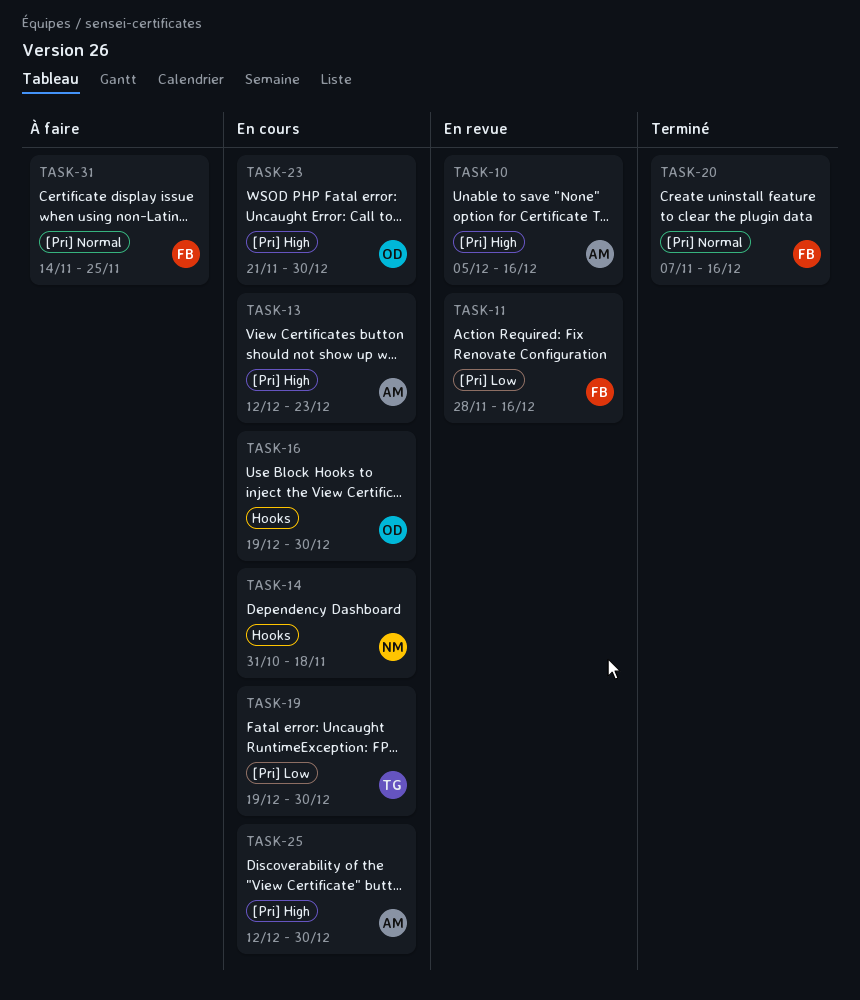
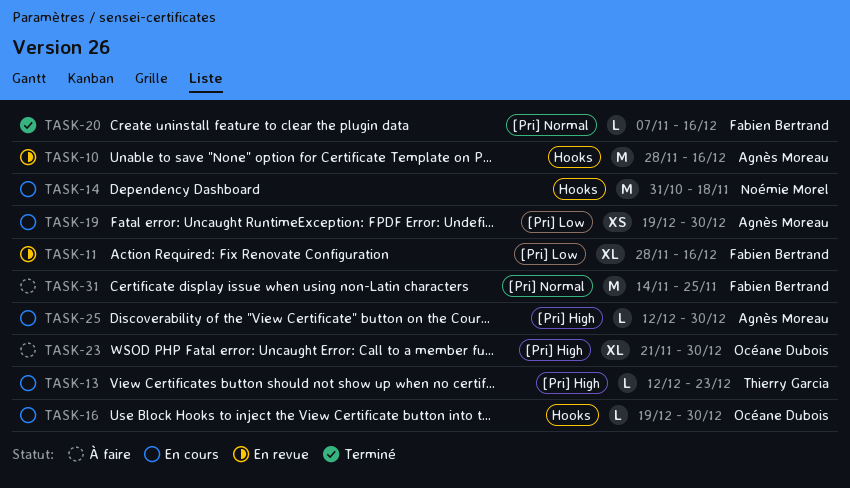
TASK-10, label: [Pri] High -> Hooks
TASK-10, start: Dec 5 -> Nov 28
TASK-13, owner: Agnès Moreau -> Thierry Garcia
TASK-19, owner: Thierry Garcia -> Agnès Moreau
TASK-23, status: En cours -> À faire

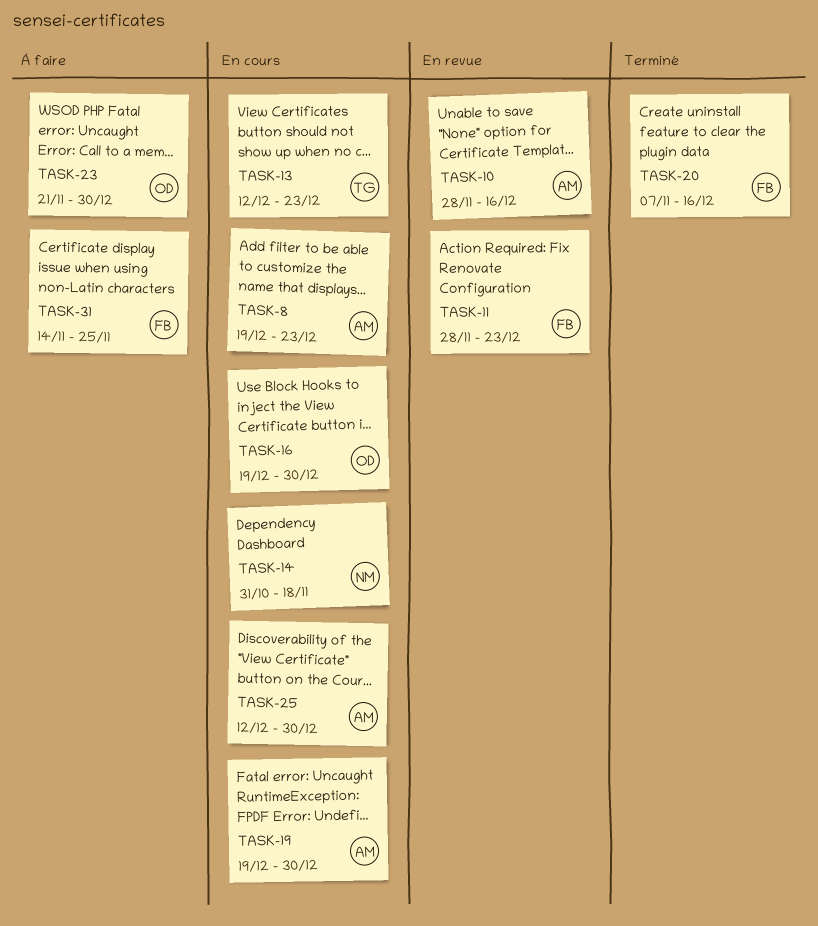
TASK-8: none -> present
TASK-11, due: Dec 16 -> Dec 23

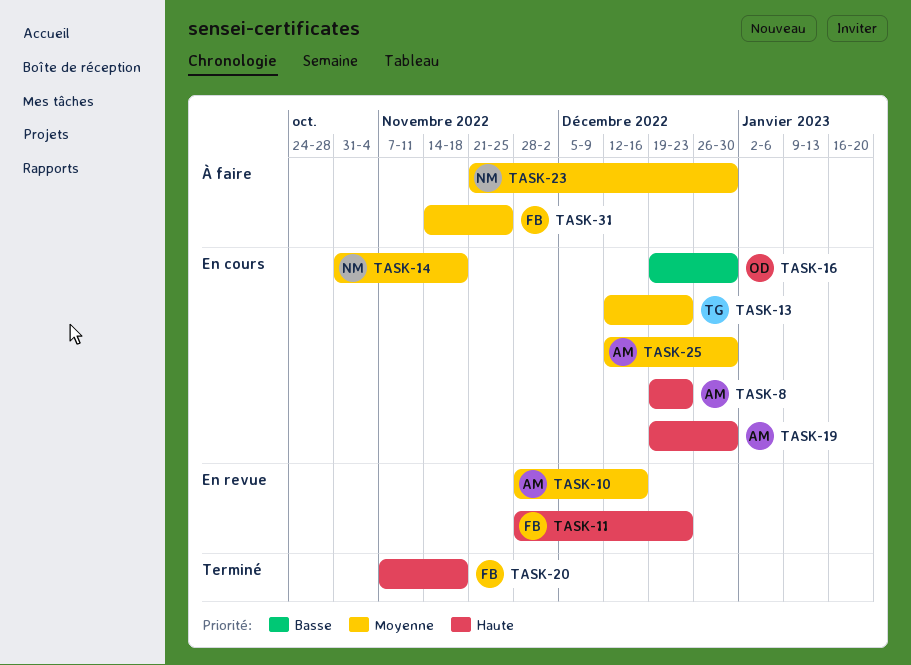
TASK-20, due: Dec 16 -> Nov 18
TASK-23, owner: OD -> NM

